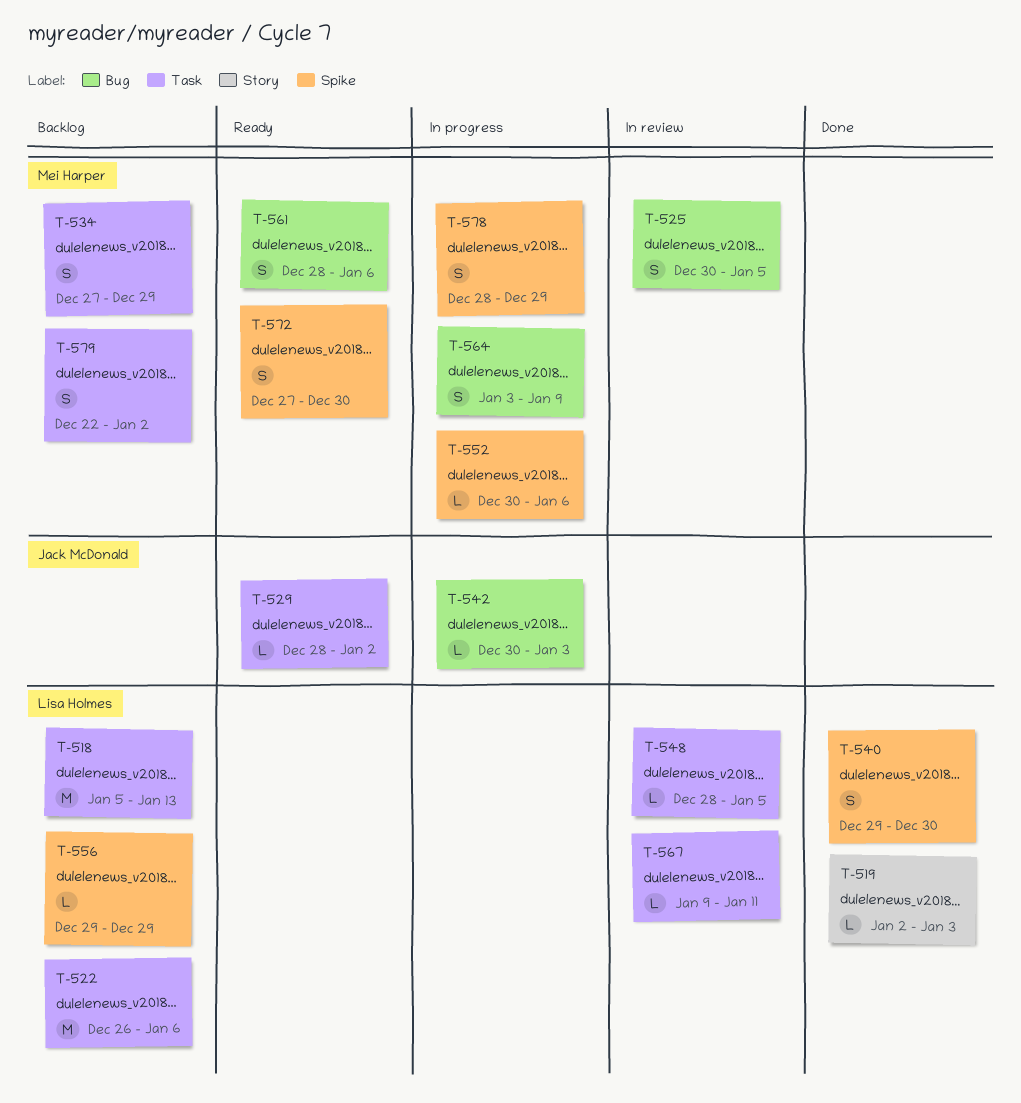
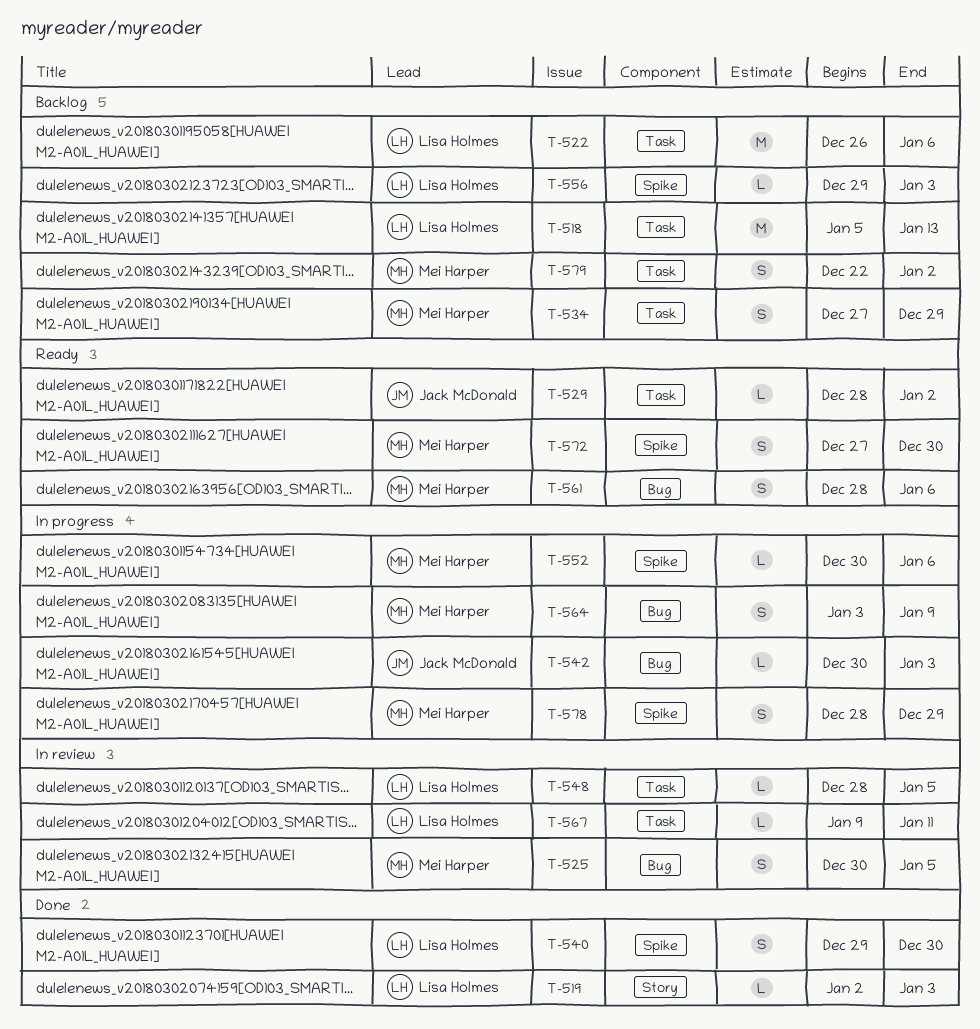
T-556, due: Dec 29 -> Jan 3

